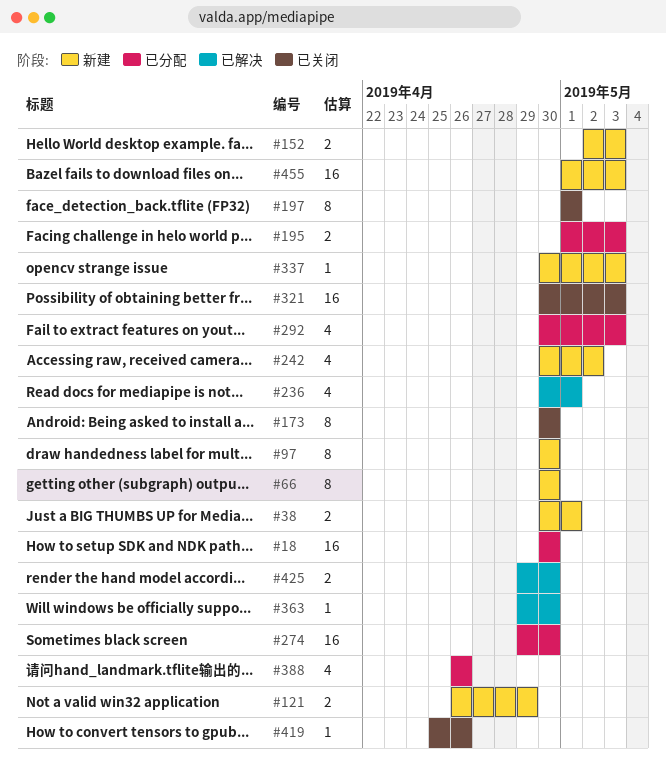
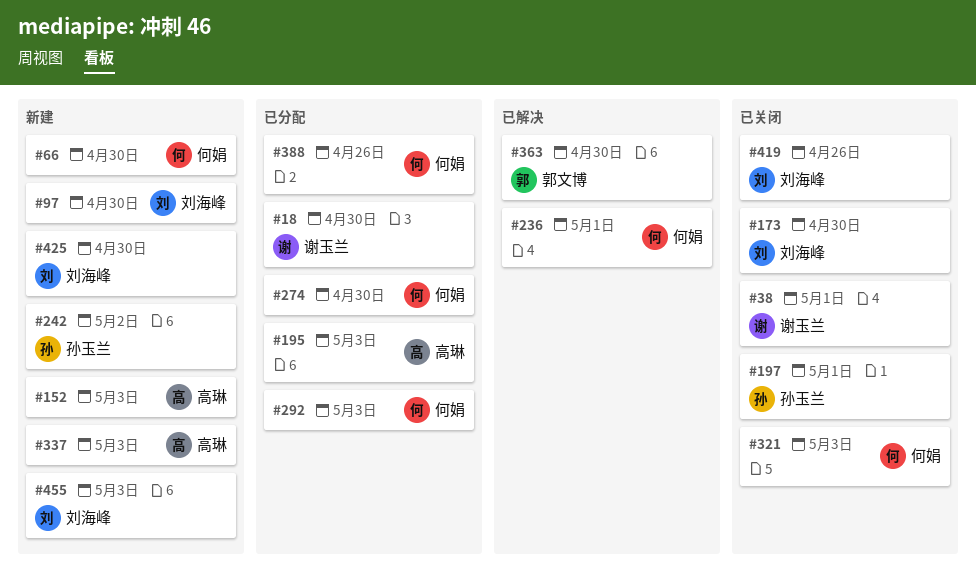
#38, status: 新建 -> 已关闭
#121: present -> none
#425, status: 已解决 -> 新建

